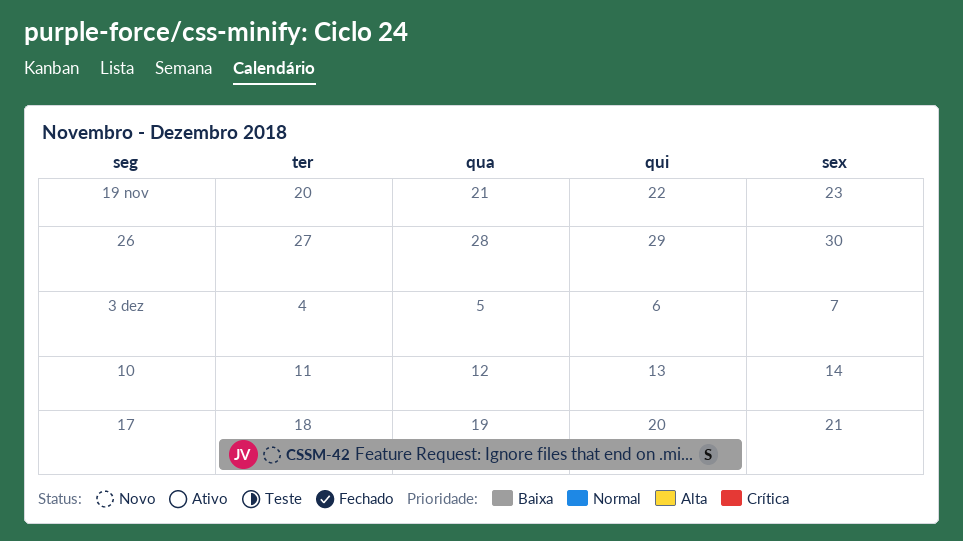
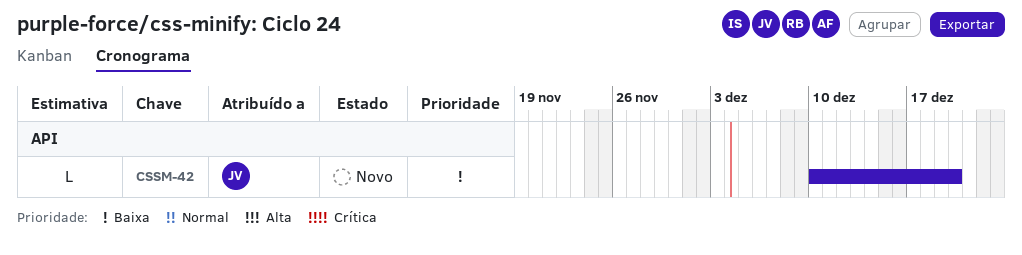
CSSM-42, estimate: S -> L
CSSM-42, start: Dec 18 -> Dec 10

